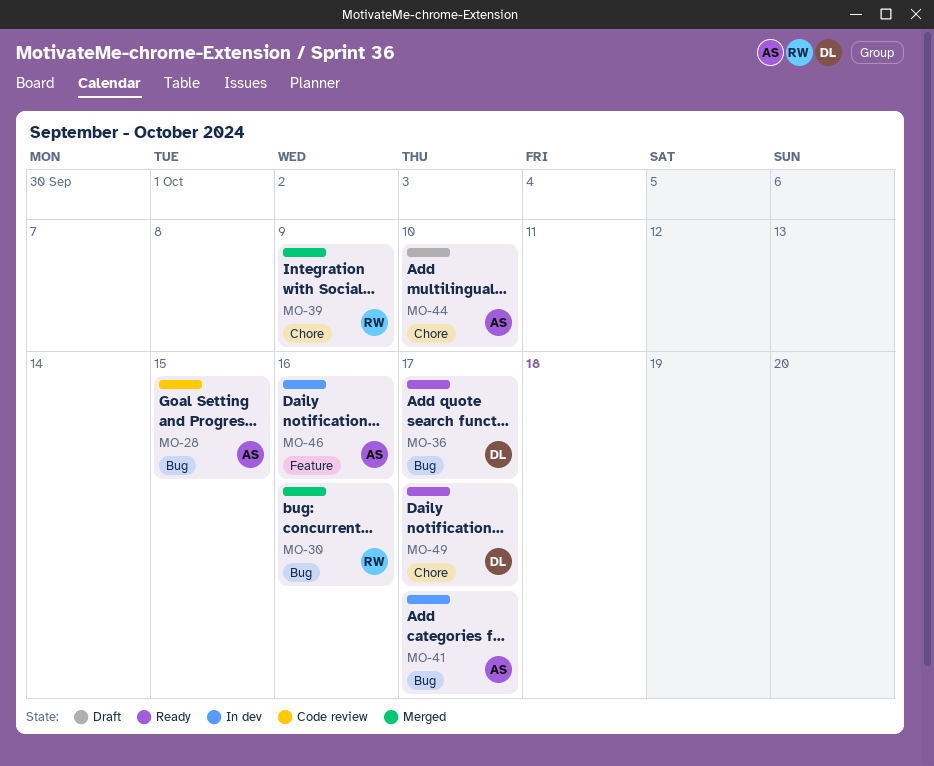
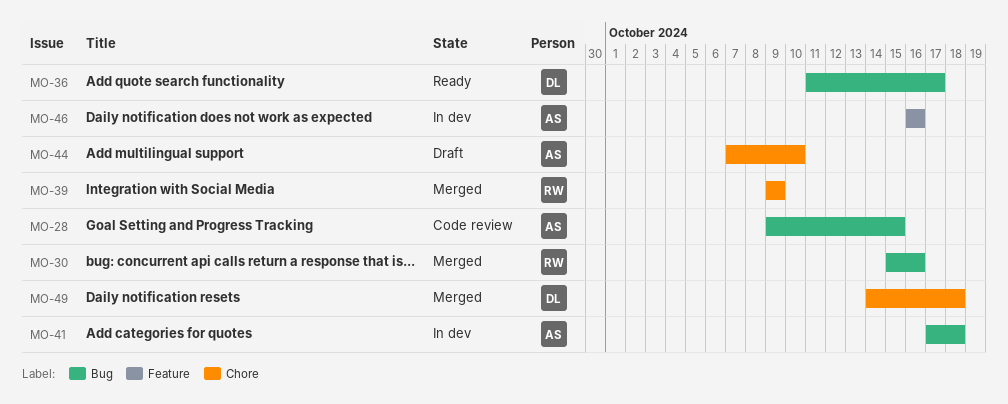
MO-41, due: Oct 17 -> Oct 18
MO-49, status: Ready -> Merged
MO-49, due: Oct 17 -> Oct 18

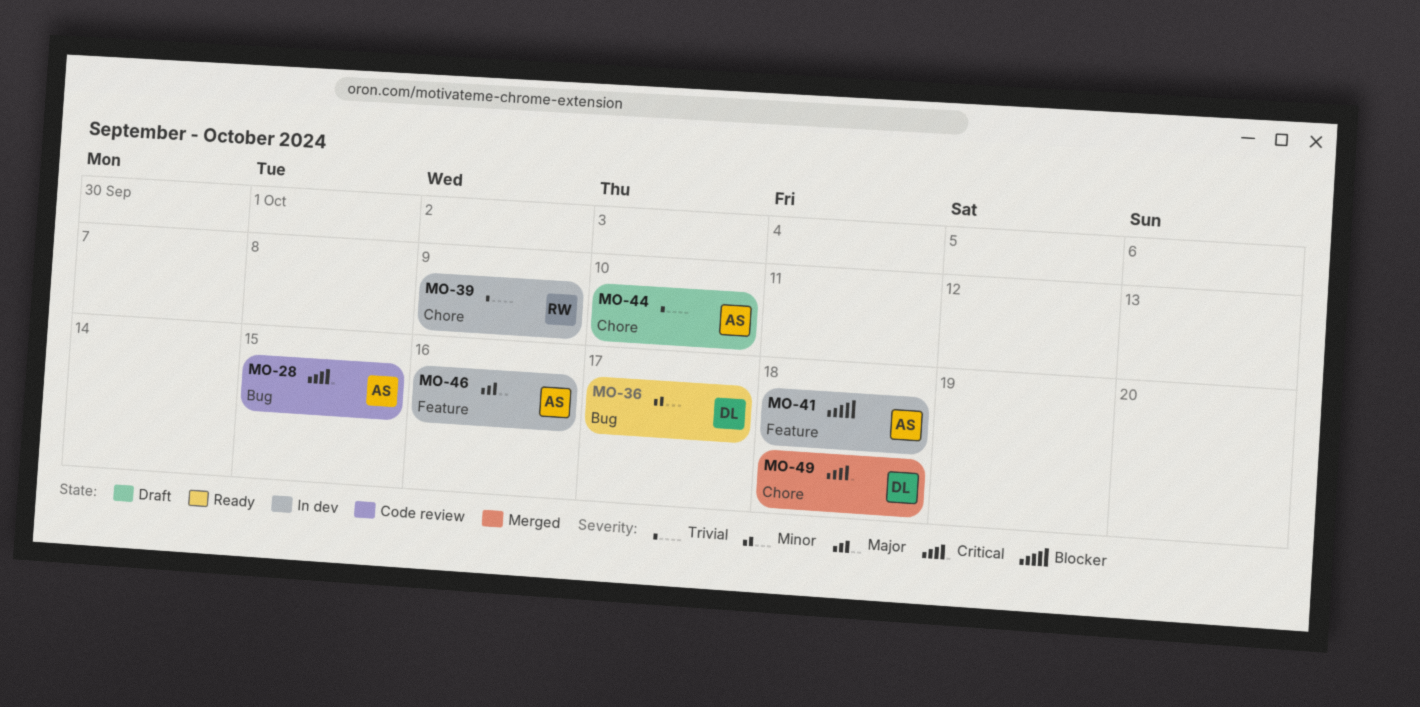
MO-30: present -> none
MO-39, status: Merged -> In dev
MO-41, label: Bug -> Feature

